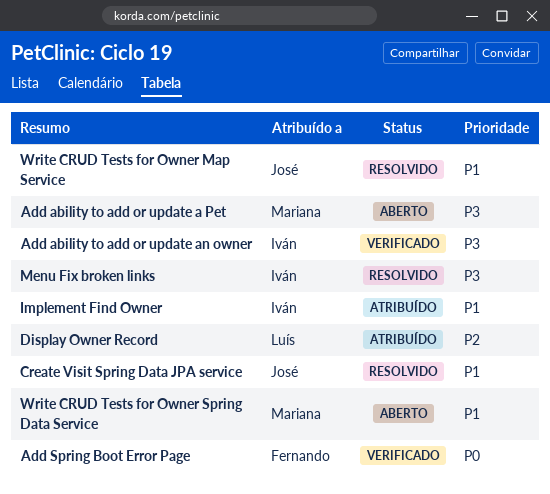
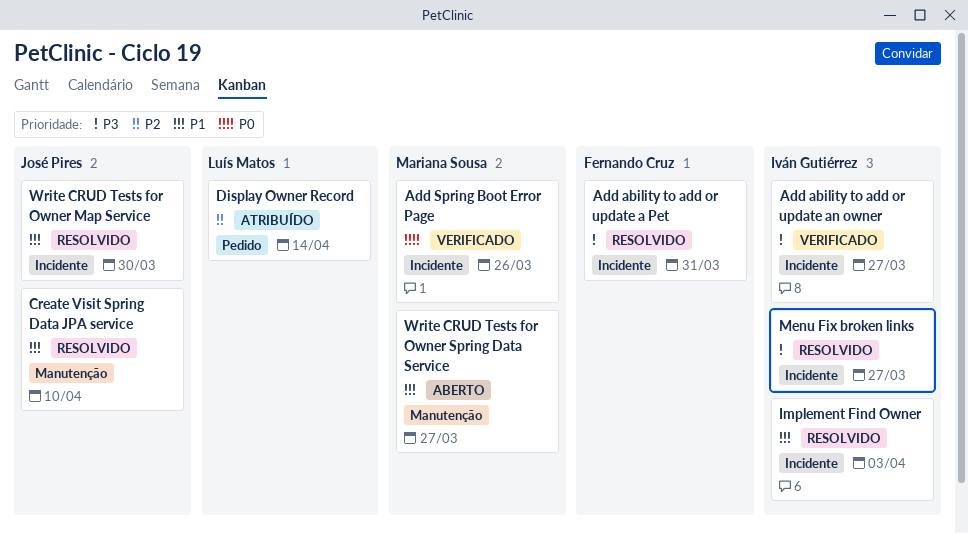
Add ability to add or update a Pet, status: Aberto -> Resolvido
Add ability to add or update a Pet, owner: Mariana Sousa -> Fernando Cruz
Add Spring Boot Error Page, owner: Fernando Cruz -> Mariana Sousa
Implement Find Owner, status: Atribuído -> Resolvido

